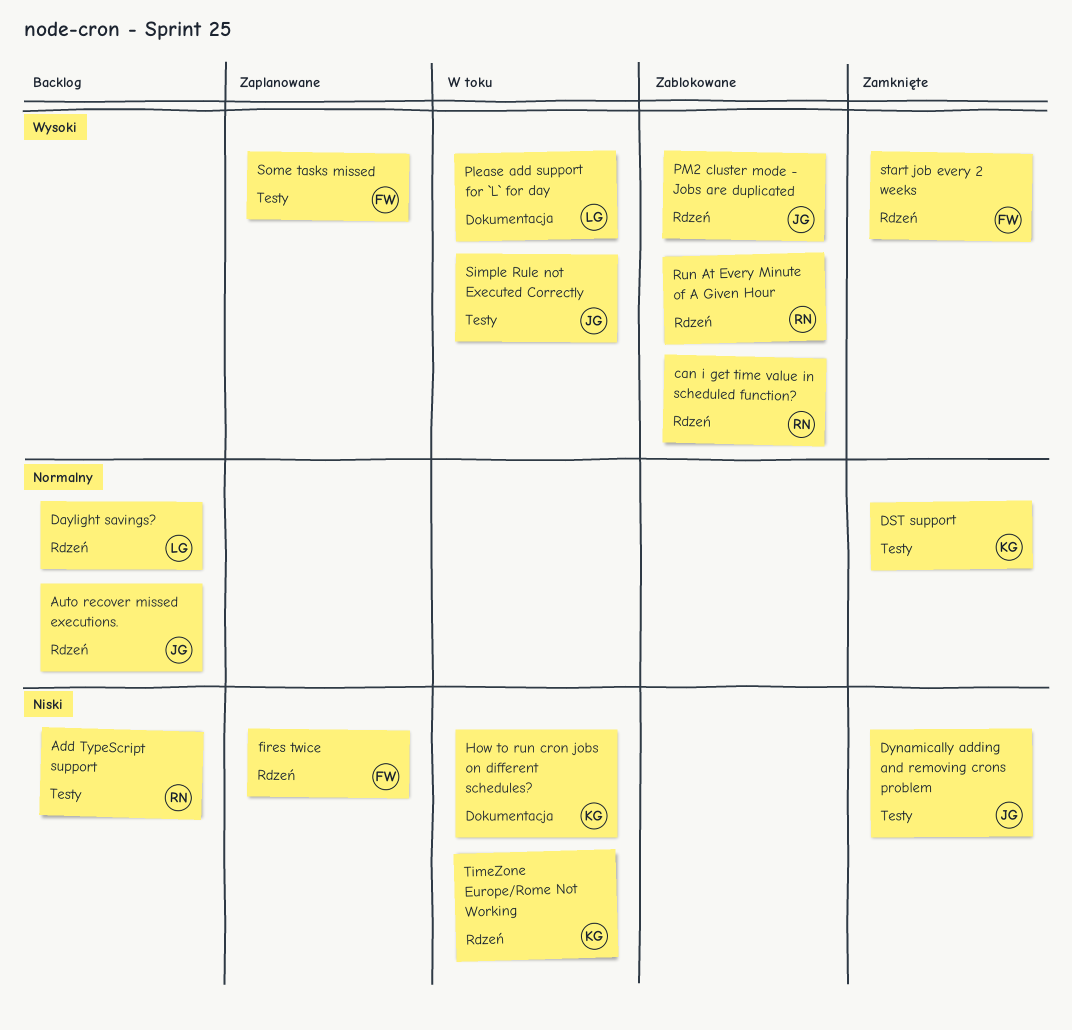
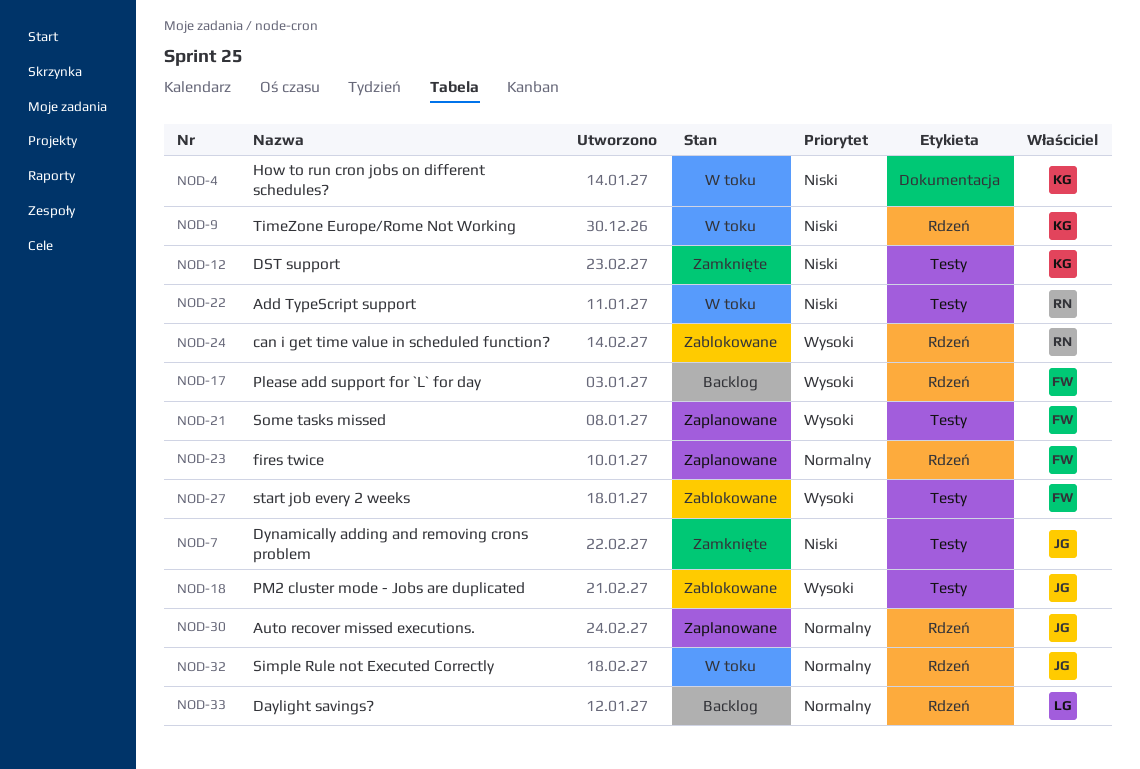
Add TypeScript support, status: Backlog -> W toku
Auto recover missed executions., status: Backlog -> Zaplanowane
DST support, priority: Normalny -> Niski
fires twice, priority: Niski -> Normalny
Please add support for `L` for day, status: W toku -> Backlog
Please add support for `L` for day, owner: LG -> FW
Please add support for `L` for day, label: Dokumentacja -> Rdzeń
PM2 cluster mode - Jobs are duplicated, label: Rdzeń -> Testy
Run At Every Minute of A Given Hour: present -> none
Simple Rule not Executed Correctly, priority: Wysoki -> Normalny
Simple Rule not Executed Correctly, label: Testy -> Rdzeń
start job every 2 weeks, status: Zamknięte -> Zablokowane
start job every 2 weeks, label: Rdzeń -> Testy

